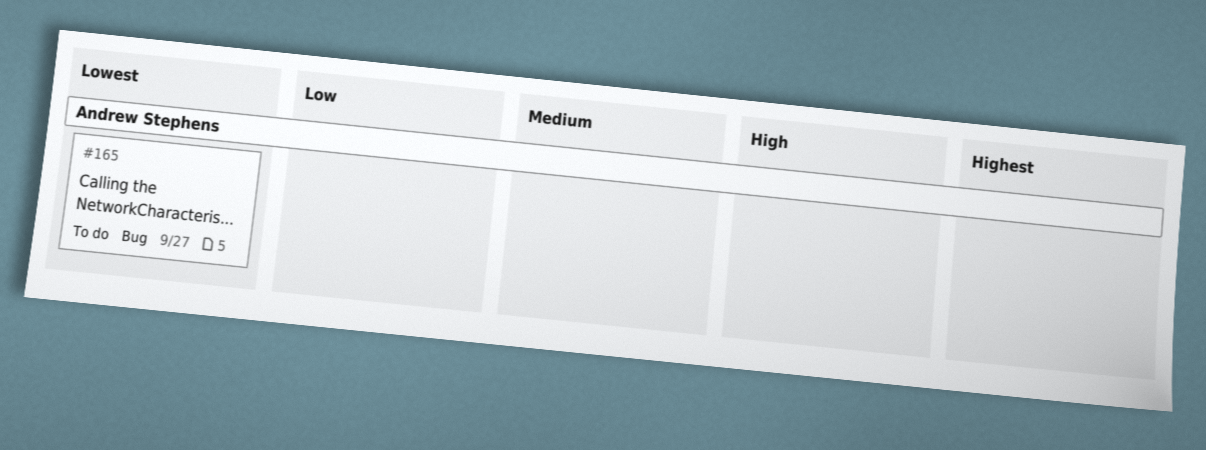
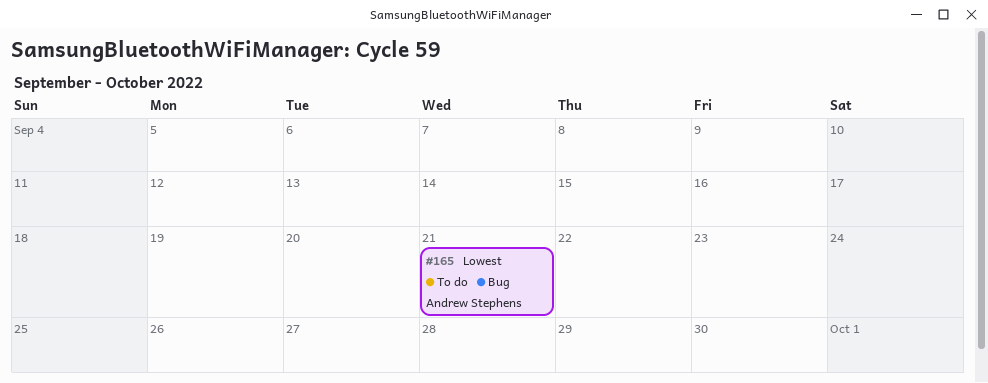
#165, due: Sep 27 -> Sep 21

